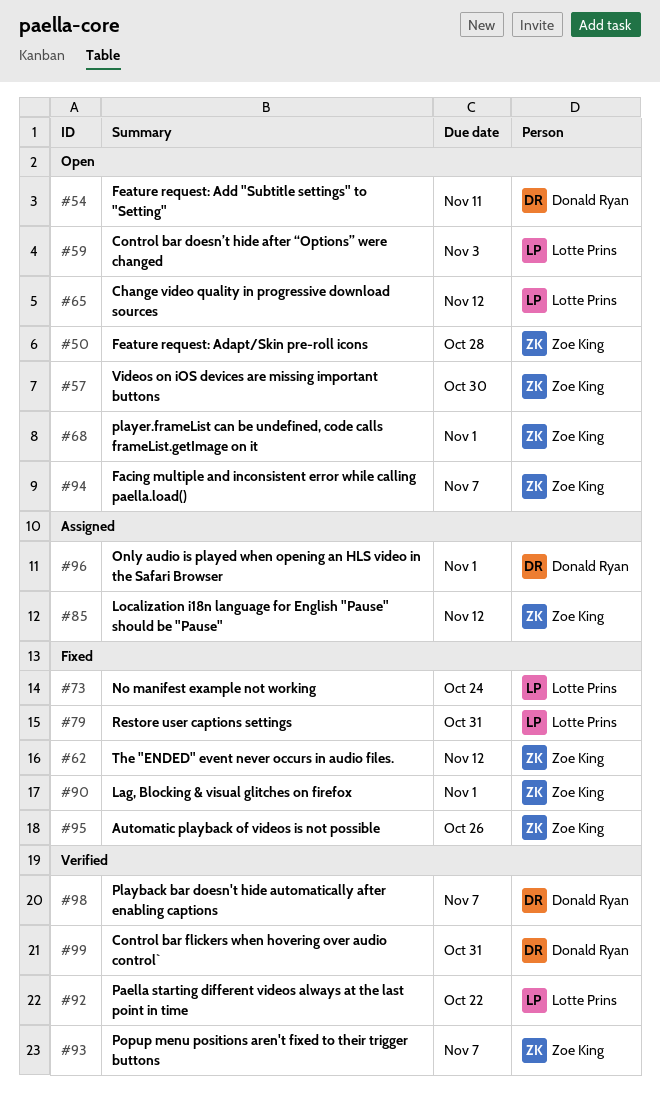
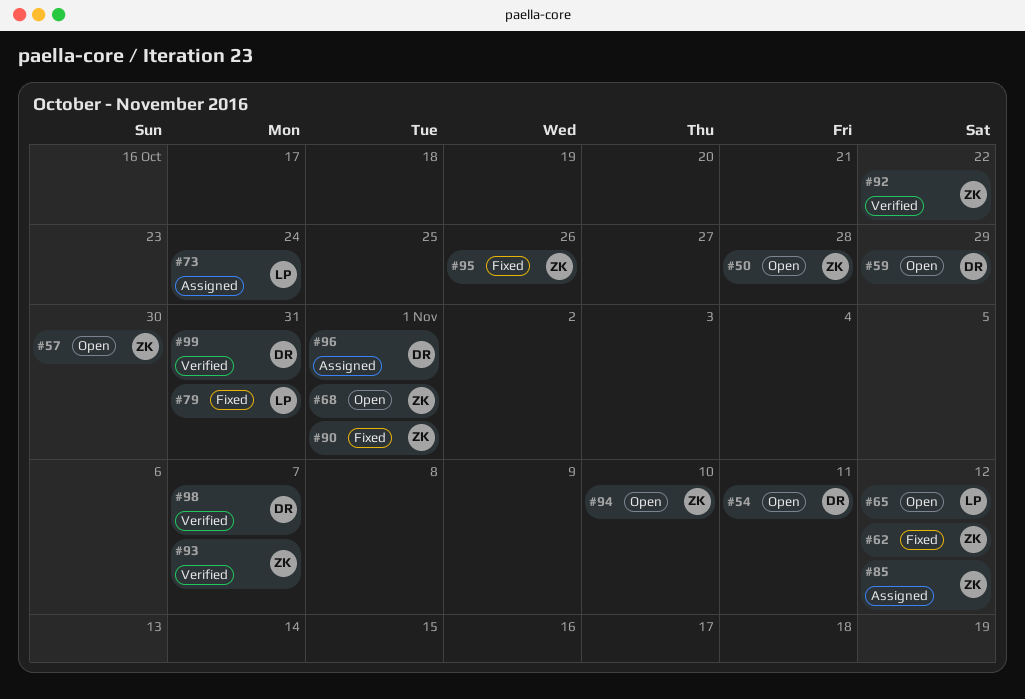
#59, owner: Lotte Prins -> Donald Ryan
#59, due: Nov 3 -> Oct 29
#73, status: Fixed -> Assigned
#92, owner: Lotte Prins -> Zoe King
#94, due: Nov 7 -> Nov 10

